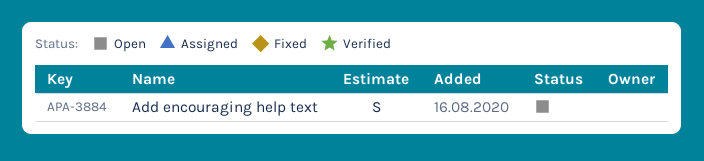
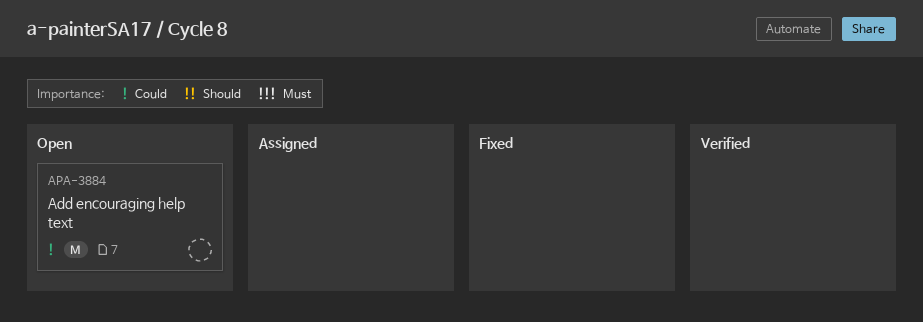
APA-3884, estimate: S -> M

